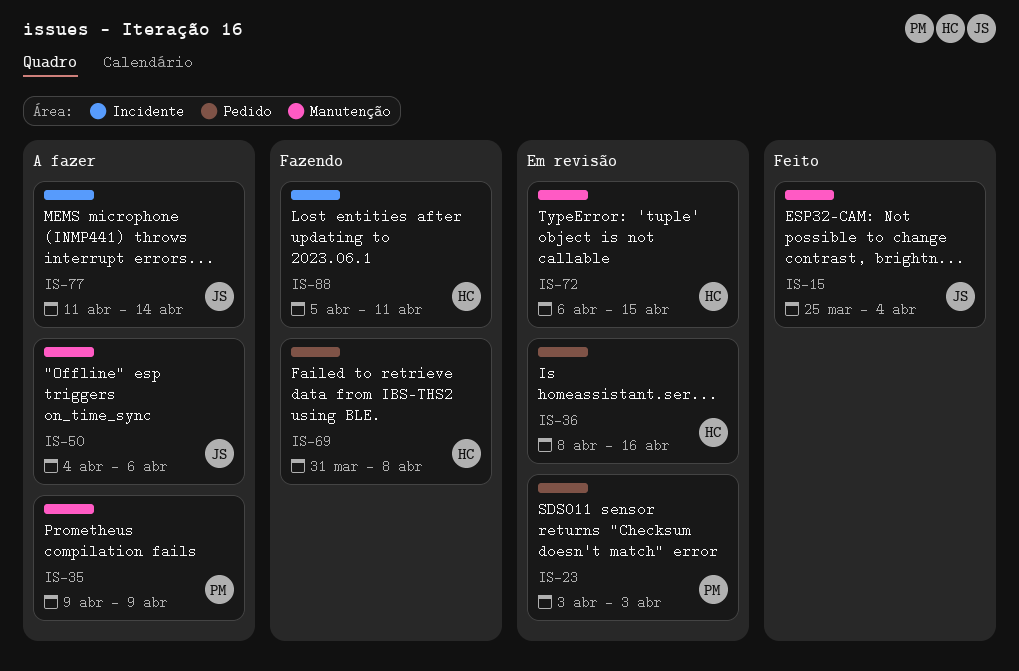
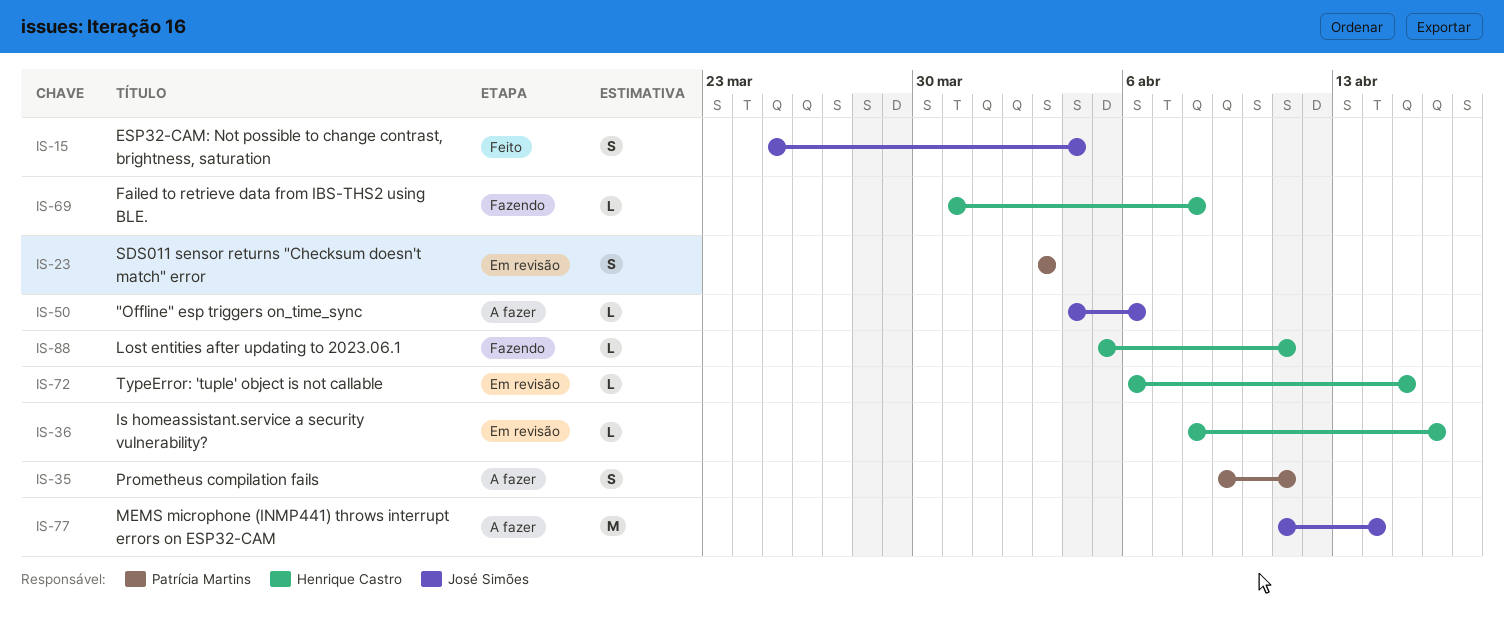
IS-35, due: Apr 9 -> Apr 11

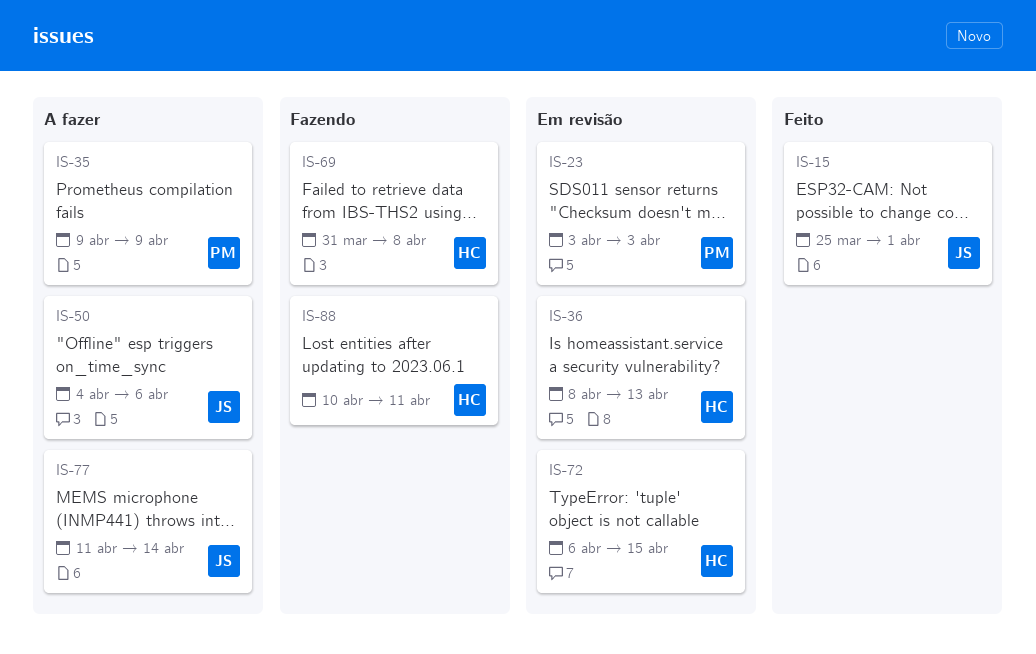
IS-15, due: Apr 4 -> Apr 1
IS-35, due: Apr 11 -> Apr 9
IS-36, due: Apr 16 -> Apr 13
IS-88, start: Apr 5 -> Apr 10

